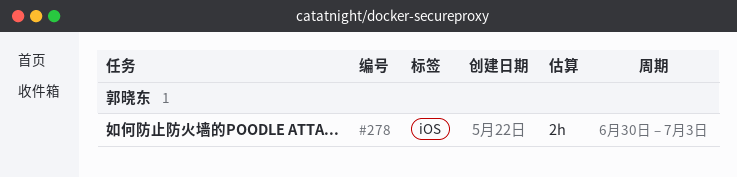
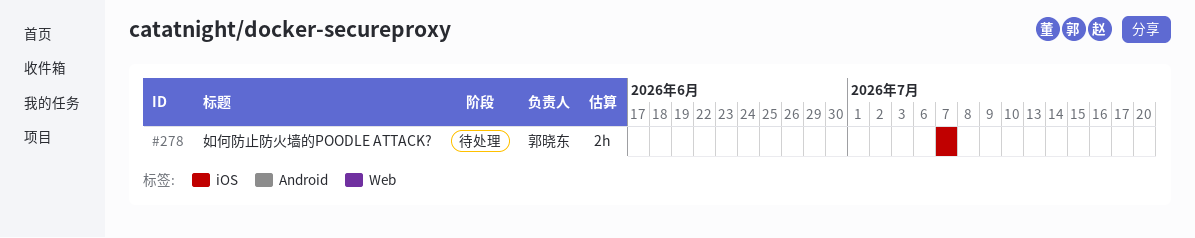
#278, start: Jun 30 -> Jul 7
#278, due: Jul 3 -> Jul 7

